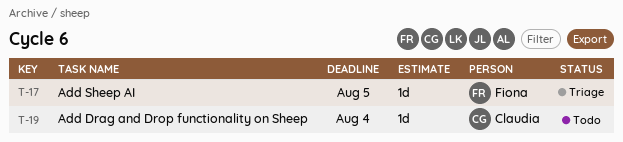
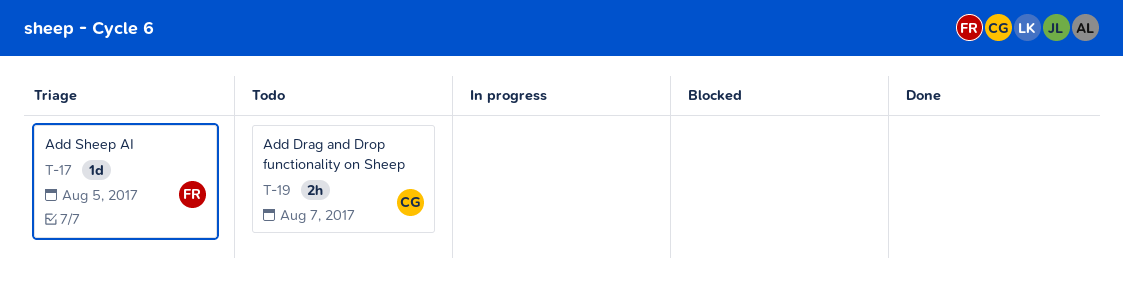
T-19, estimate: 1d -> 2h
T-19, due: Aug 4 -> Aug 7

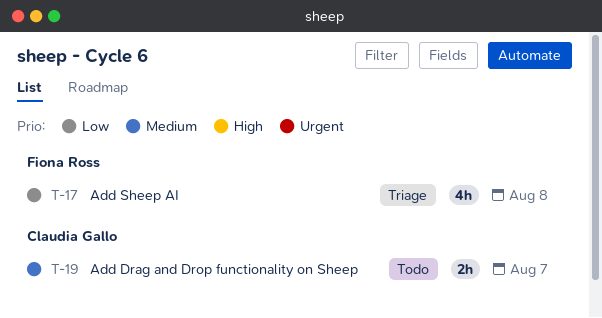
T-17, estimate: 1d -> 4h
T-17, due: Aug 5 -> Aug 8

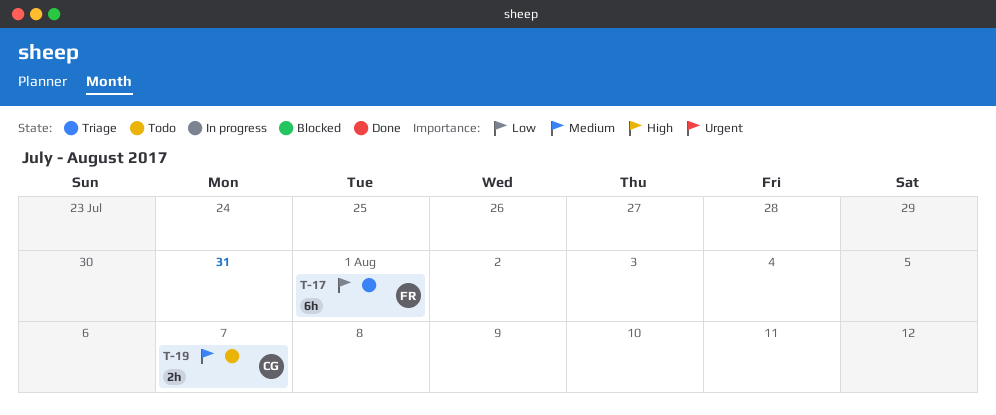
T-17, estimate: 4h -> 6h
T-17, due: Aug 8 -> Aug 1

